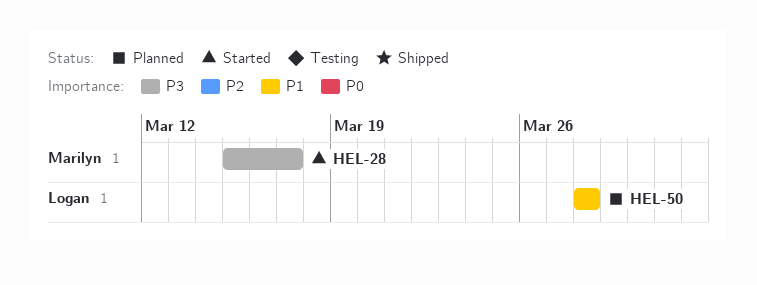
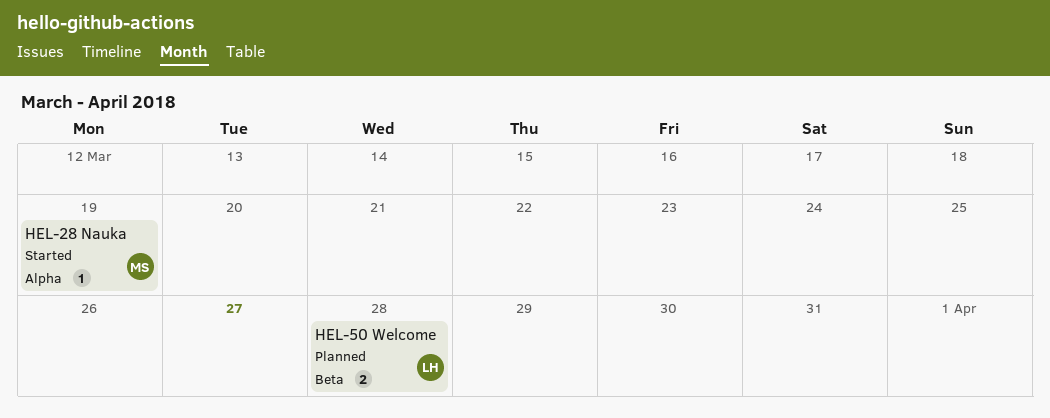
HEL-28, due: Mar 17 -> Mar 19

